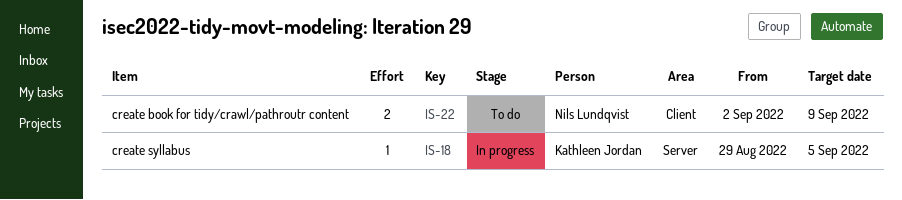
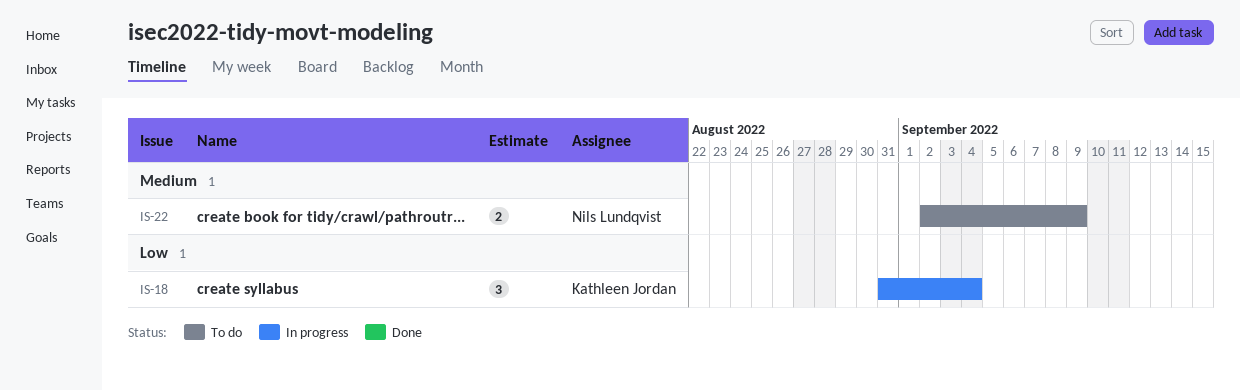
IS-18, estimate: 1 -> 3
IS-18, start: Aug 29 -> Aug 31
IS-18, due: Sep 5 -> Sep 4

